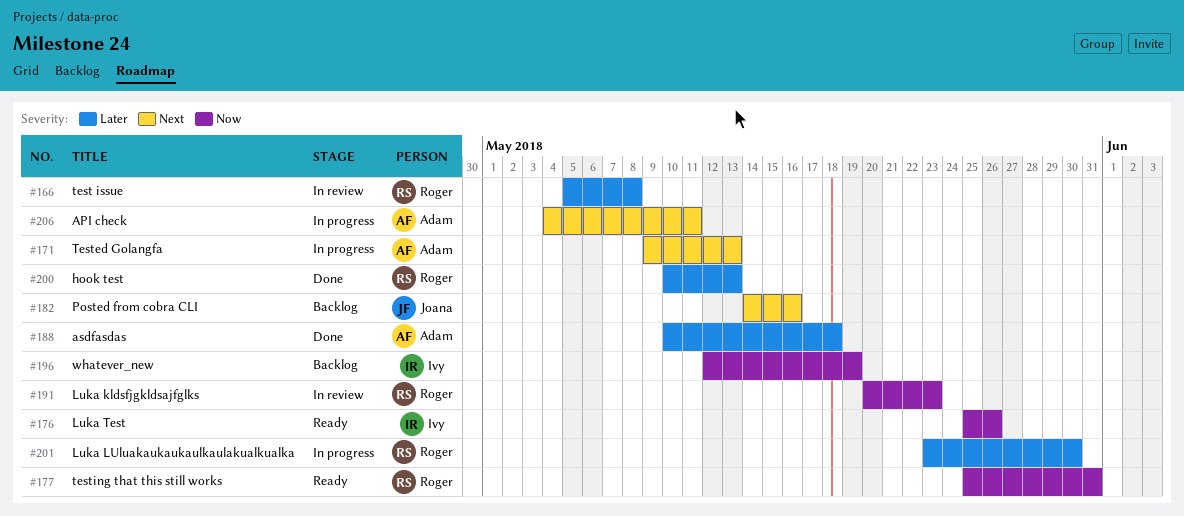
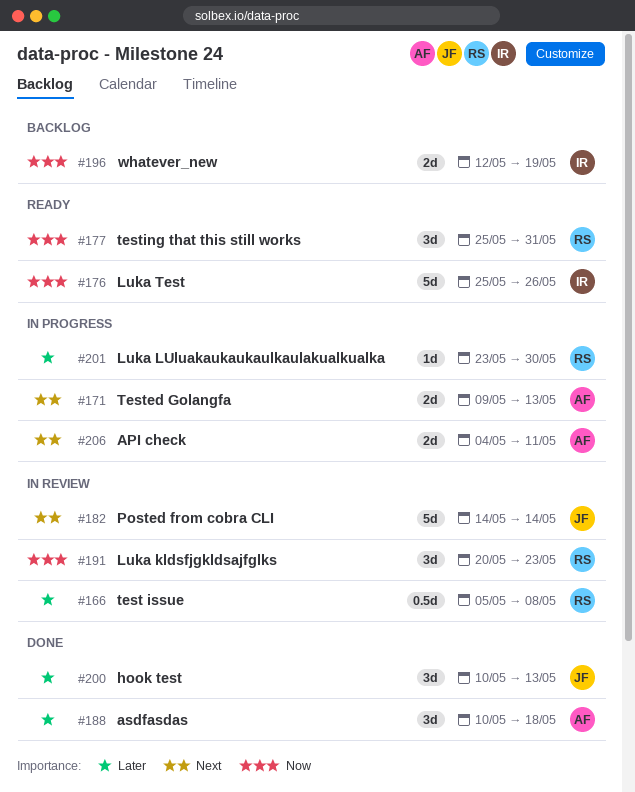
#182, status: Backlog -> In review
#182, due: May 16 -> May 14
#200, owner: Roger -> Joana

